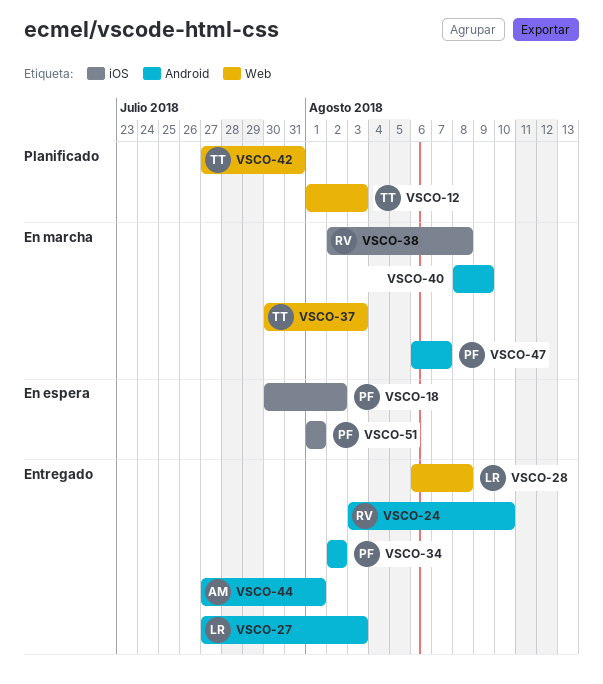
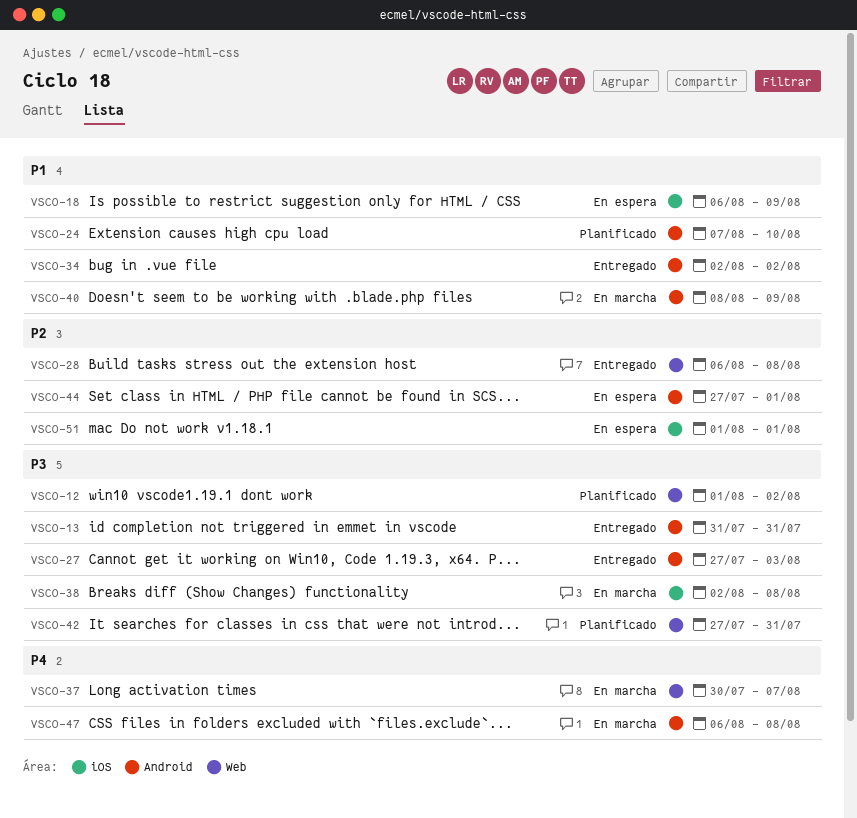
VSCO-12, due: Aug 3 -> Aug 2
VSCO-13: none -> present
VSCO-18, start: Jul 30 -> Aug 6
VSCO-18, due: Aug 2 -> Aug 9
VSCO-24, status: Entregado -> Planificado
VSCO-24, start: Aug 3 -> Aug 7
VSCO-37, due: Aug 3 -> Aug 7
VSCO-44, status: Entregado -> En espera
VSCO-47, due: Aug 7 -> Aug 8

